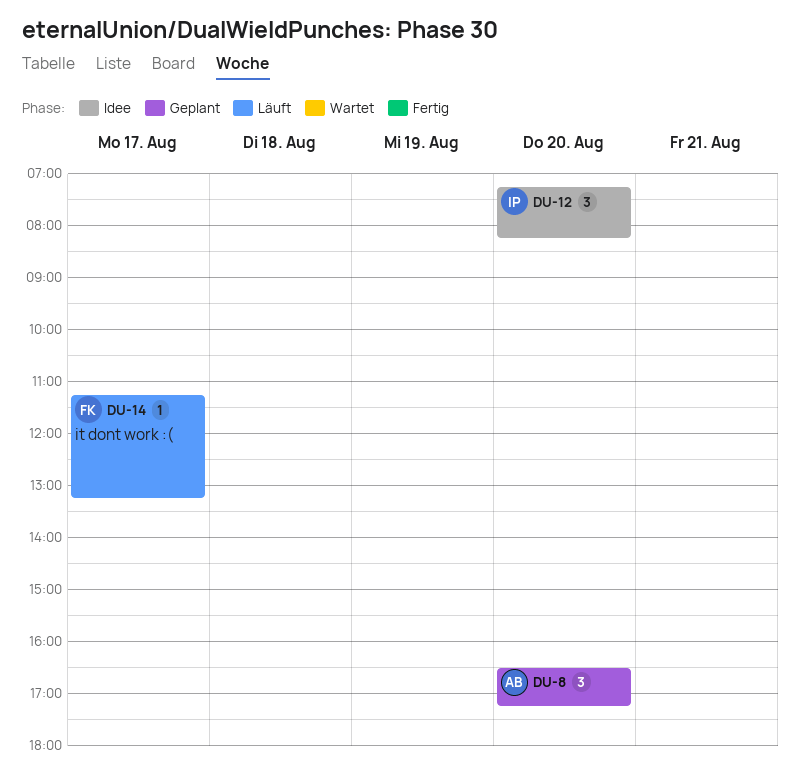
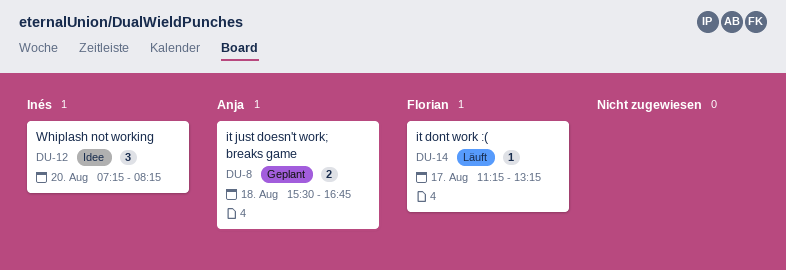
DU-8, estimate: 3 -> 2
DU-8, day: Aug 20 -> Aug 18
DU-8, begins: 16:30 -> 15:30
DU-8, ends: 17:15 -> 16:45

